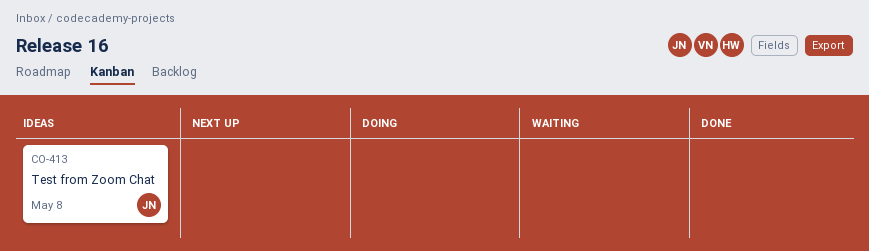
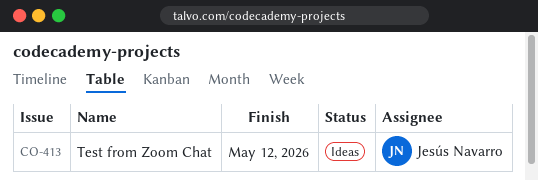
CO-413, due: May 8 -> May 12

